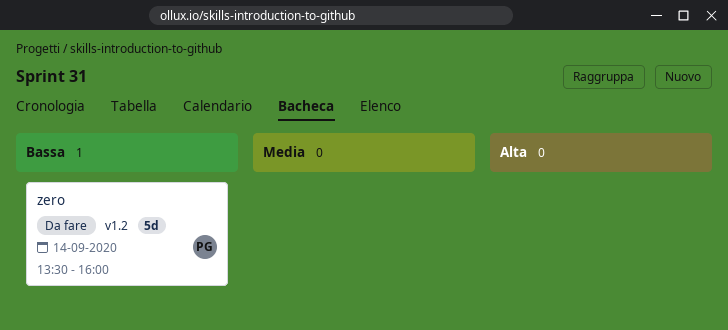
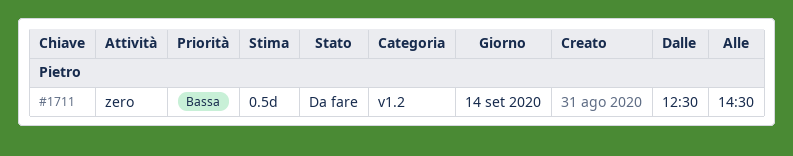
zero, estimate: 5d -> 0.5d
zero, begins: 13:30 -> 12:30
zero, ends: 16:00 -> 14:30

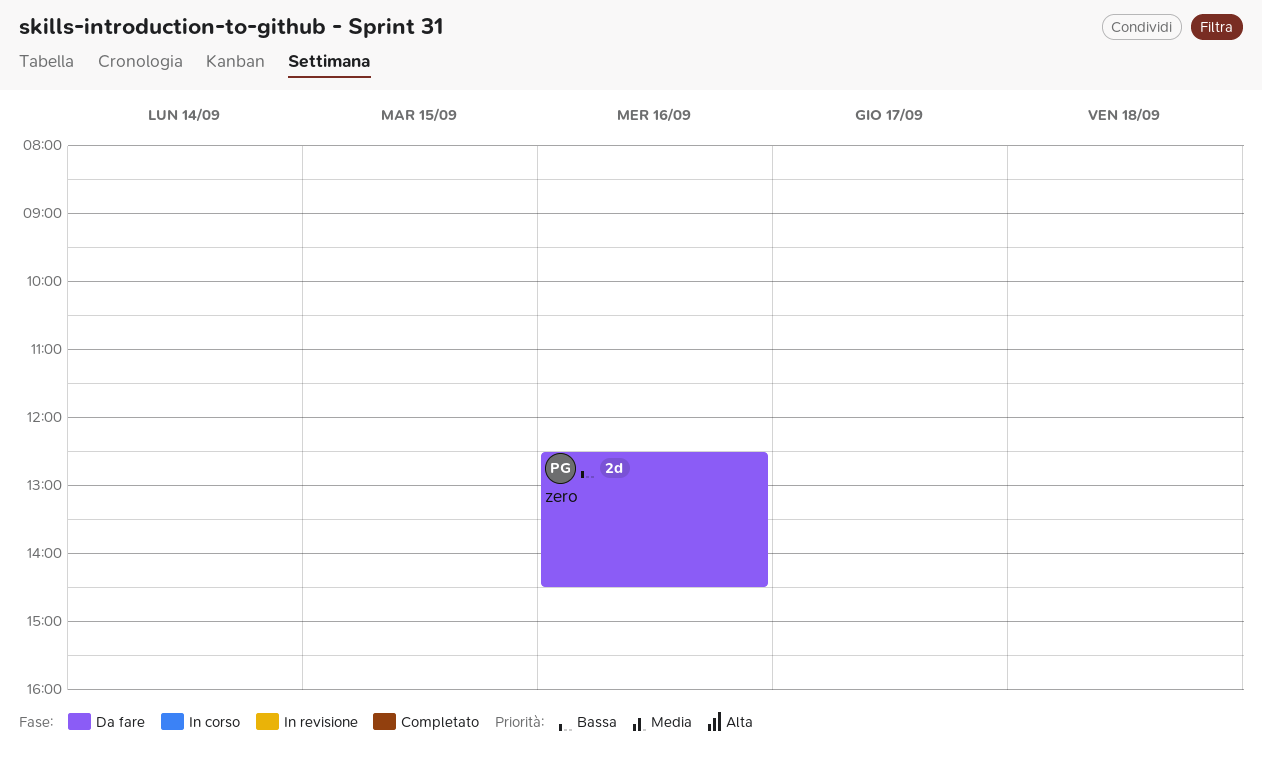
zero, estimate: 0.5d -> 2d
zero, day: Sep 14 -> Sep 16

